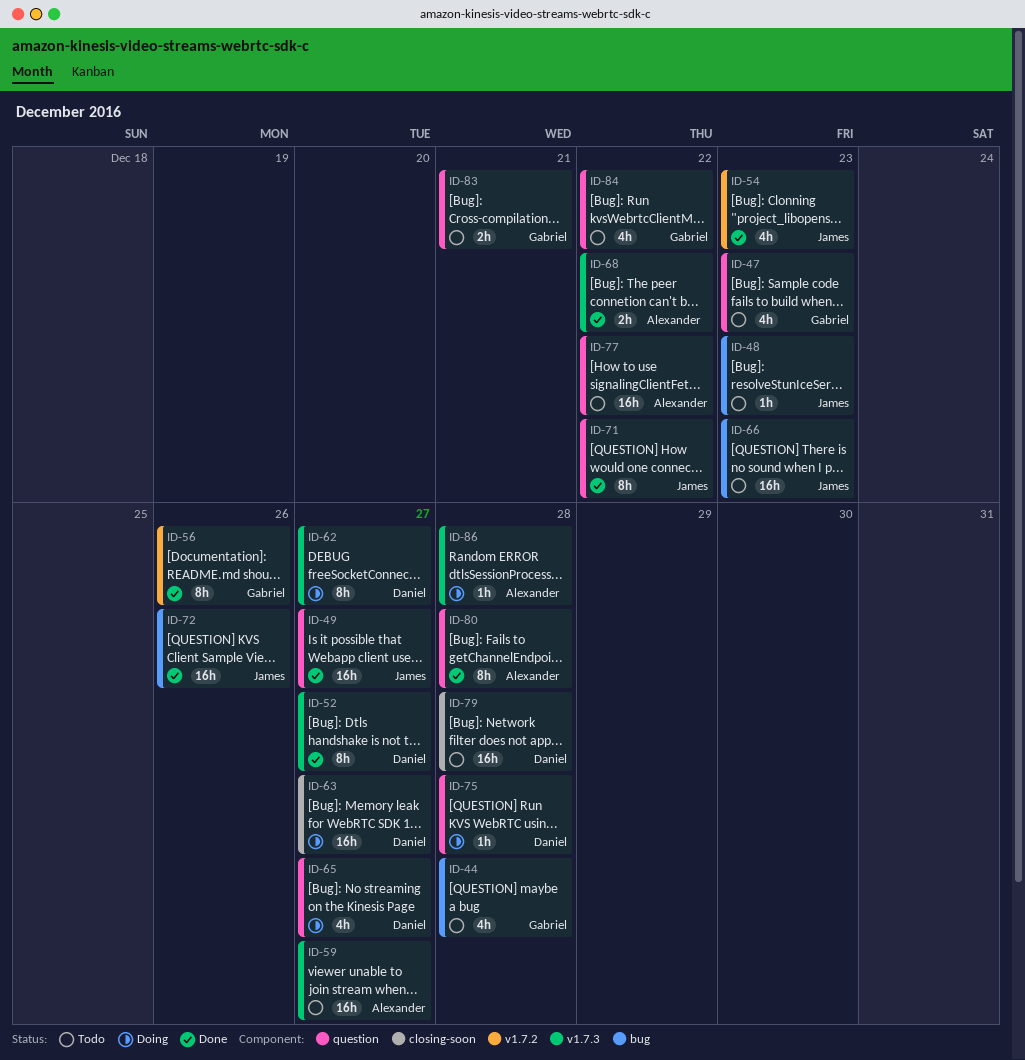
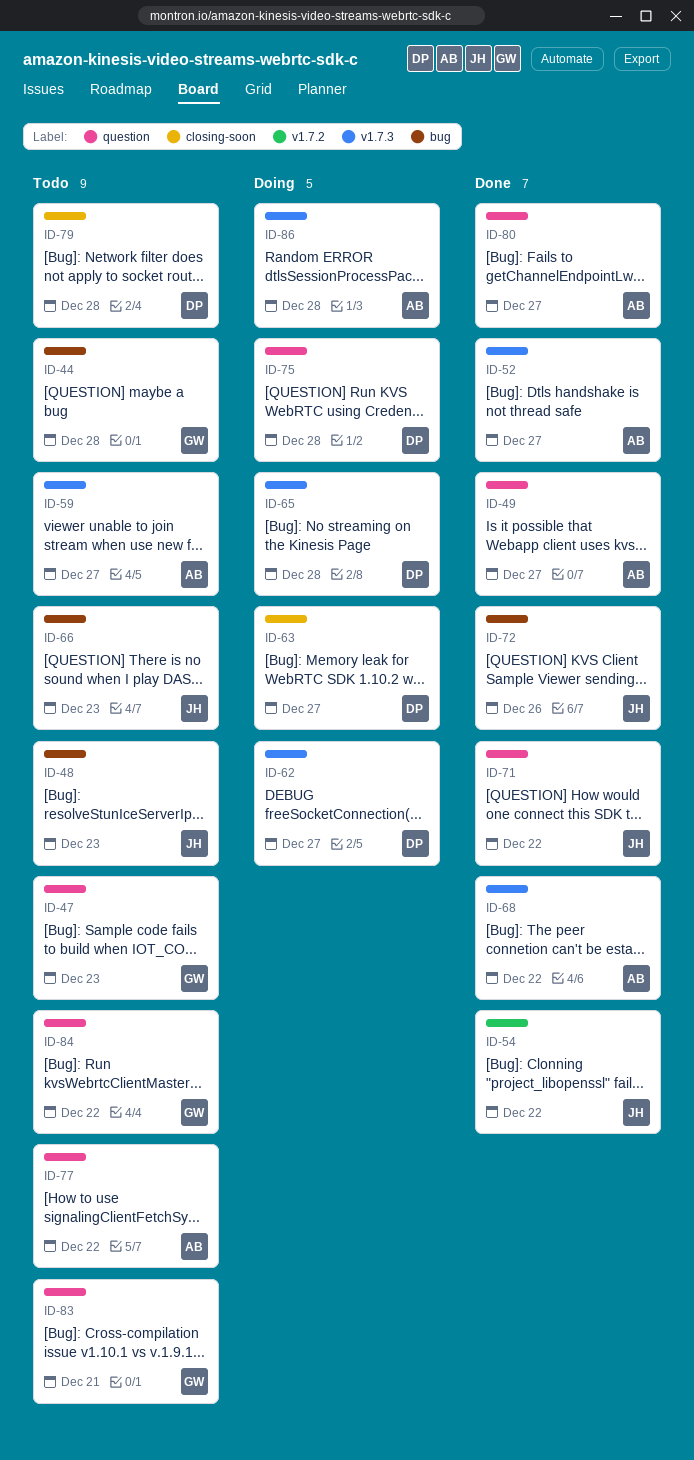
ID-49, owner: James -> Alexander
ID-52, owner: Daniel -> Alexander
ID-54, due: Dec 23 -> Dec 22
ID-56: present -> none
ID-65, label: question -> v1.7.3
ID-65, due: Dec 27 -> Dec 28
ID-80, due: Dec 28 -> Dec 27

